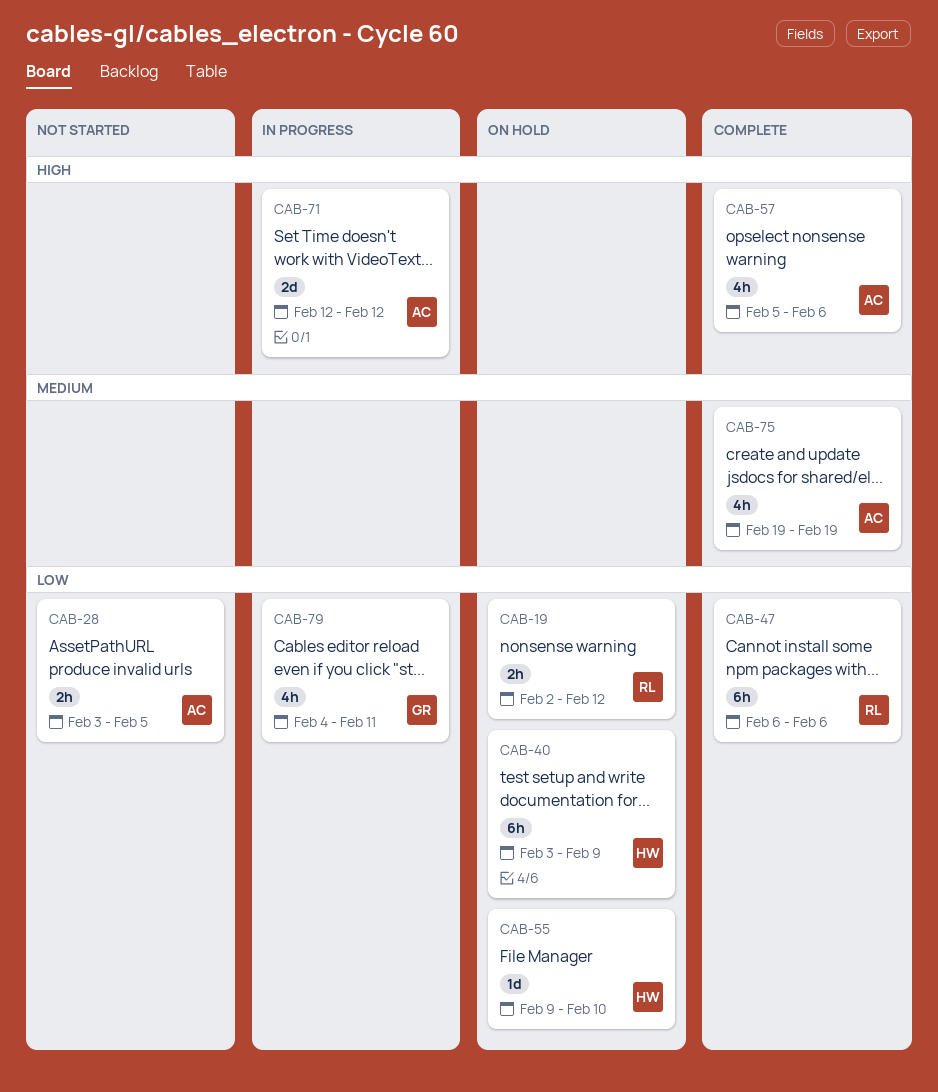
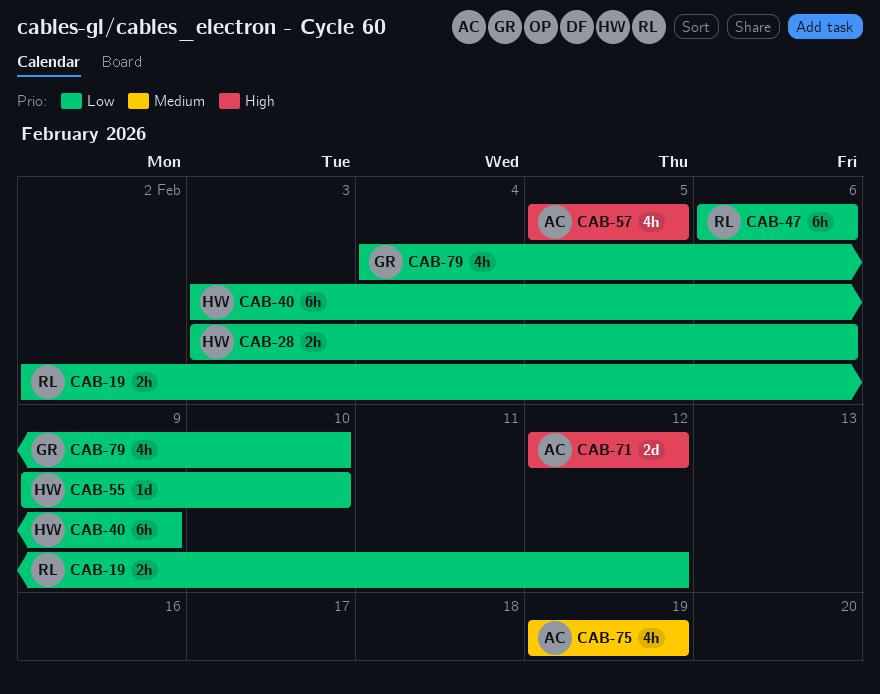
CAB-28, owner: AC -> HW
CAB-28, due: Feb 5 -> Feb 6
CAB-57, due: Feb 6 -> Feb 5
CAB-79, due: Feb 11 -> Feb 10

